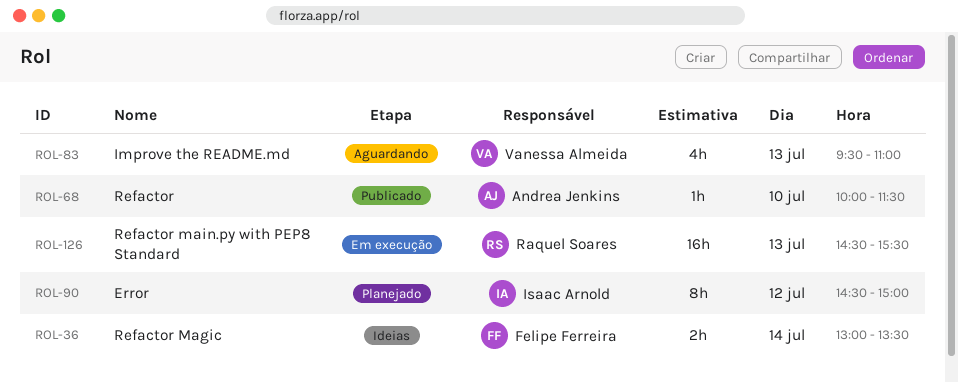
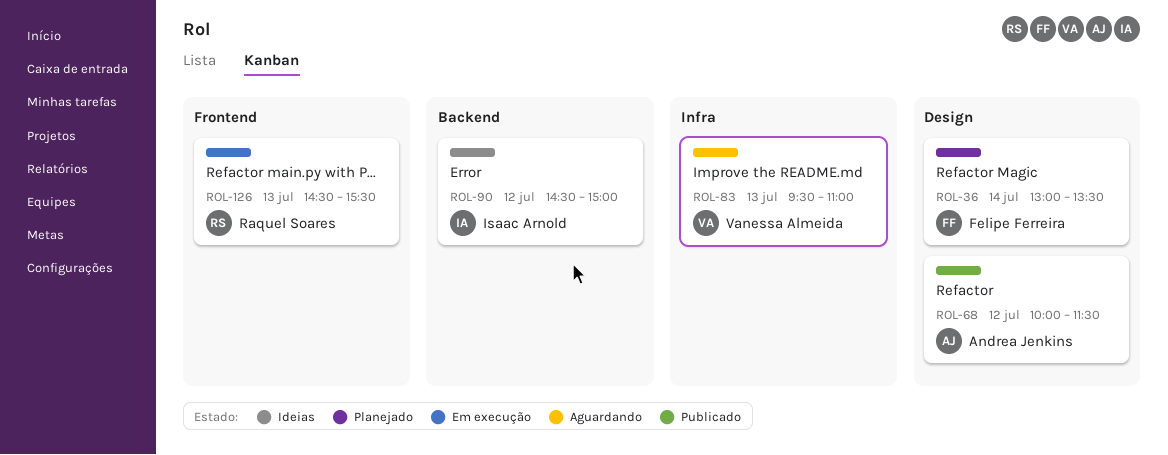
ROL-36, status: Ideias -> Planejado
ROL-68, day: Jul 10 -> Jul 12
ROL-90, status: Planejado -> Ideias

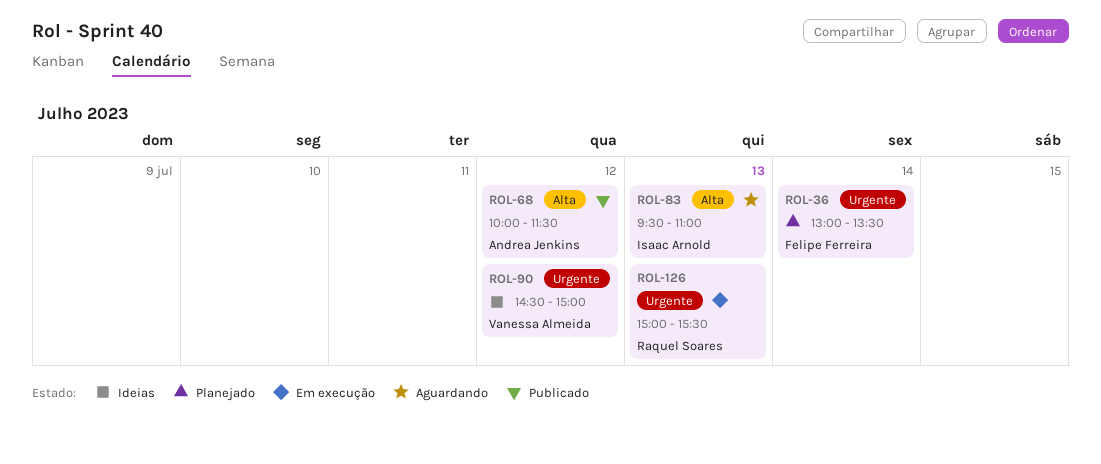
ROL-83, owner: Vanessa Almeida -> Isaac Arnold
ROL-90, owner: Isaac Arnold -> Vanessa Almeida
ROL-126, begins: 14:30 -> 15:00

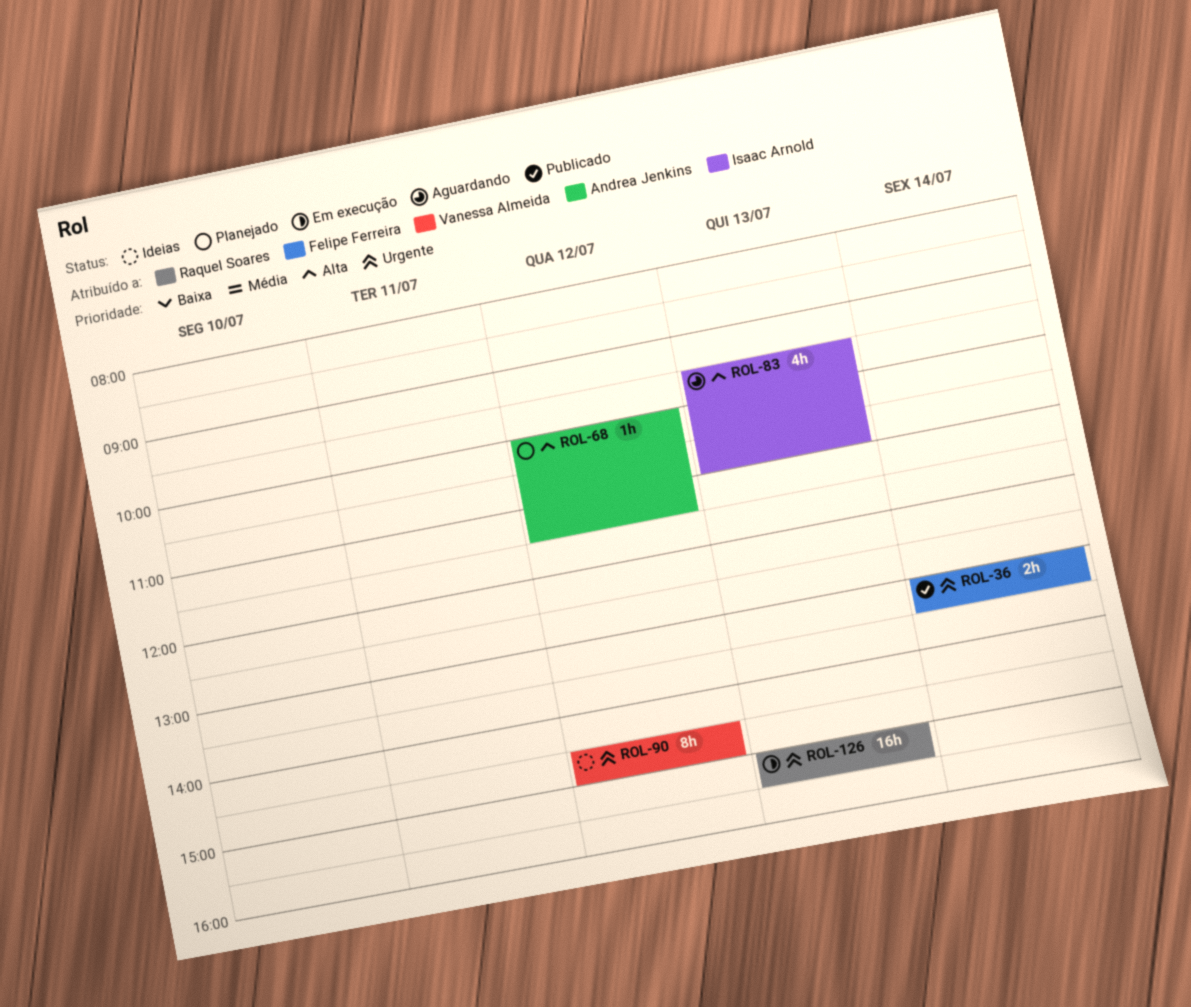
ROL-36, status: Planejado -> Publicado
ROL-68, status: Publicado -> Planejado

